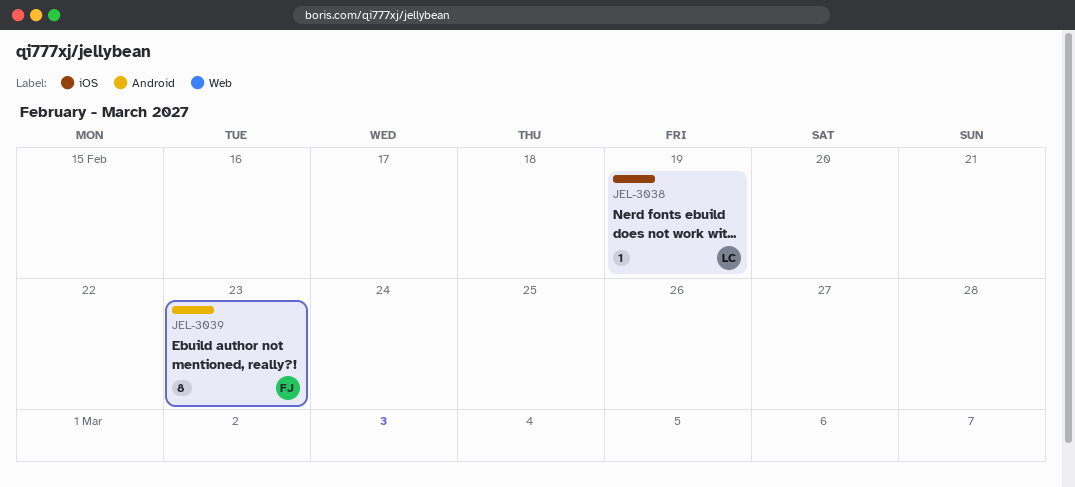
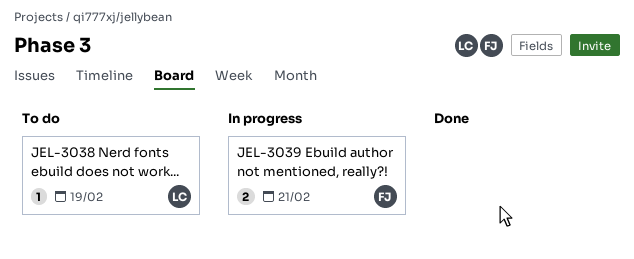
JEL-3039, estimate: 8 -> 2
JEL-3039, due: Feb 23 -> Feb 21

